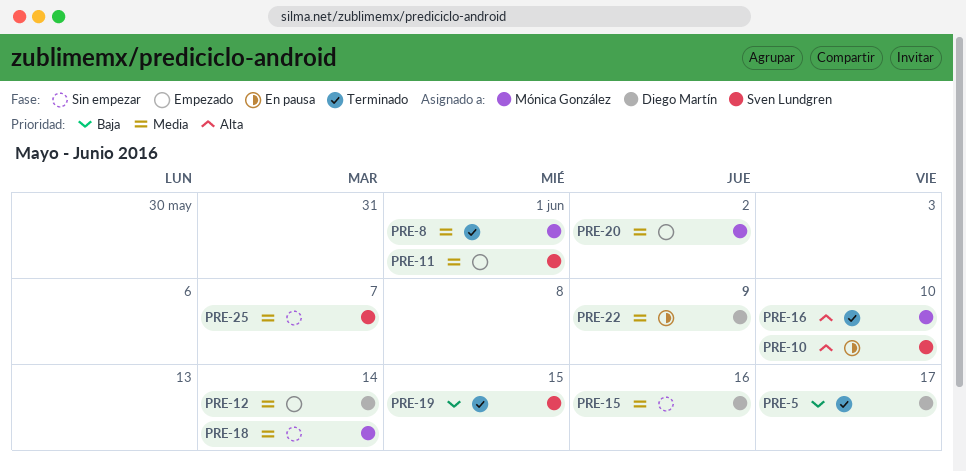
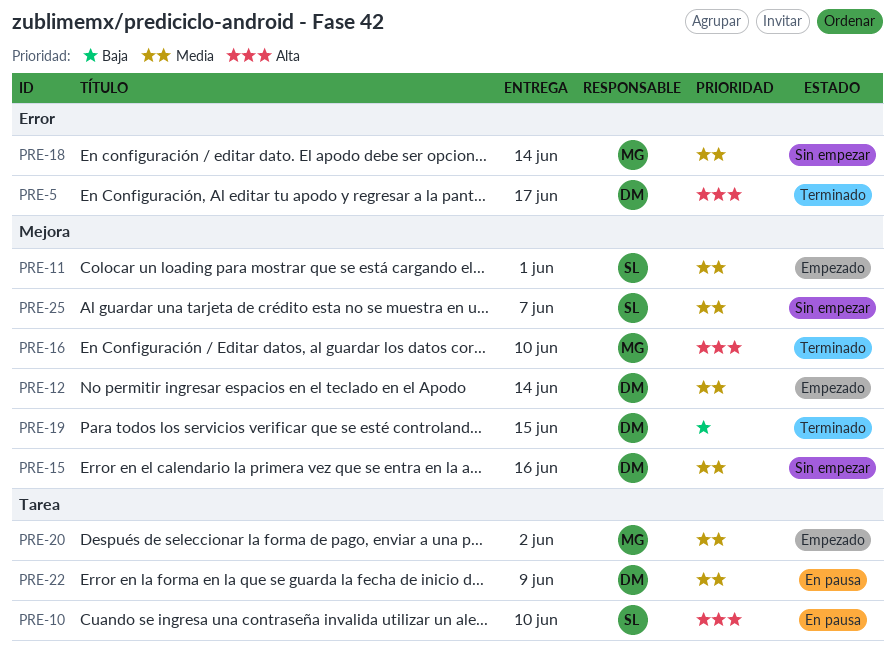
PRE-5, priority: Baja -> Alta
PRE-8: present -> none
PRE-19, owner: Sven Lundgren -> Diego Martín

